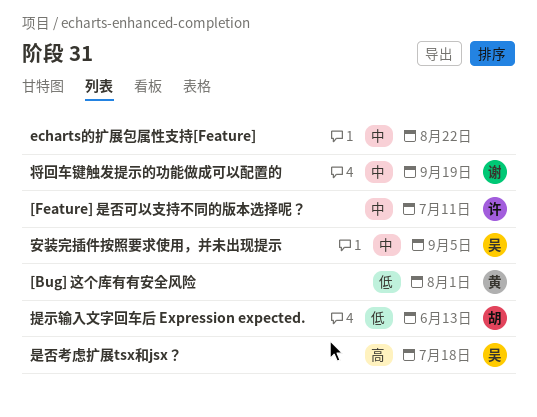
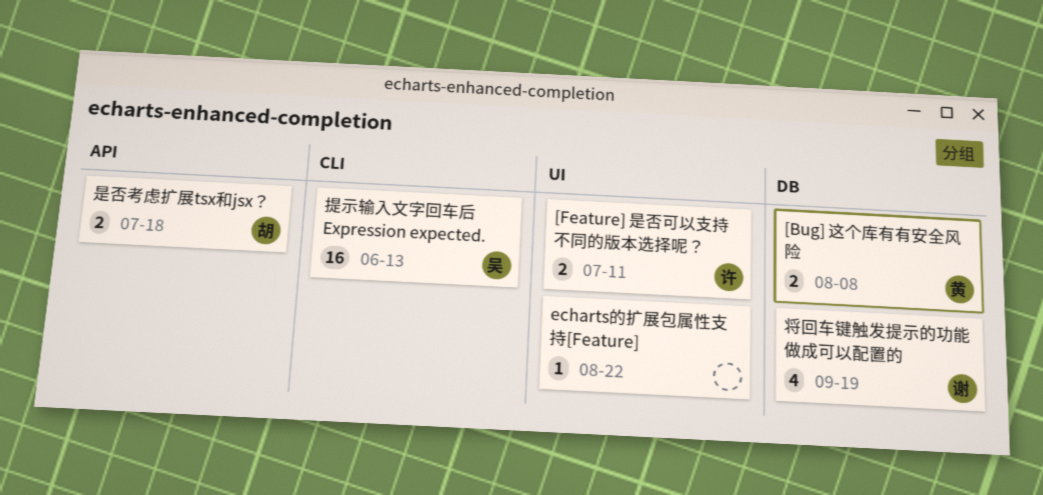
[Bug] 这个库有有安全风险, due: Aug 1 -> Aug 8
安装完插件按照要求使用，并未出现提示: present -> none
提示输入文字回车后 Expression expected., owner: 胡 -> 吴
是否考虑扩展tsx和jsx？, owner: 吴 -> 胡

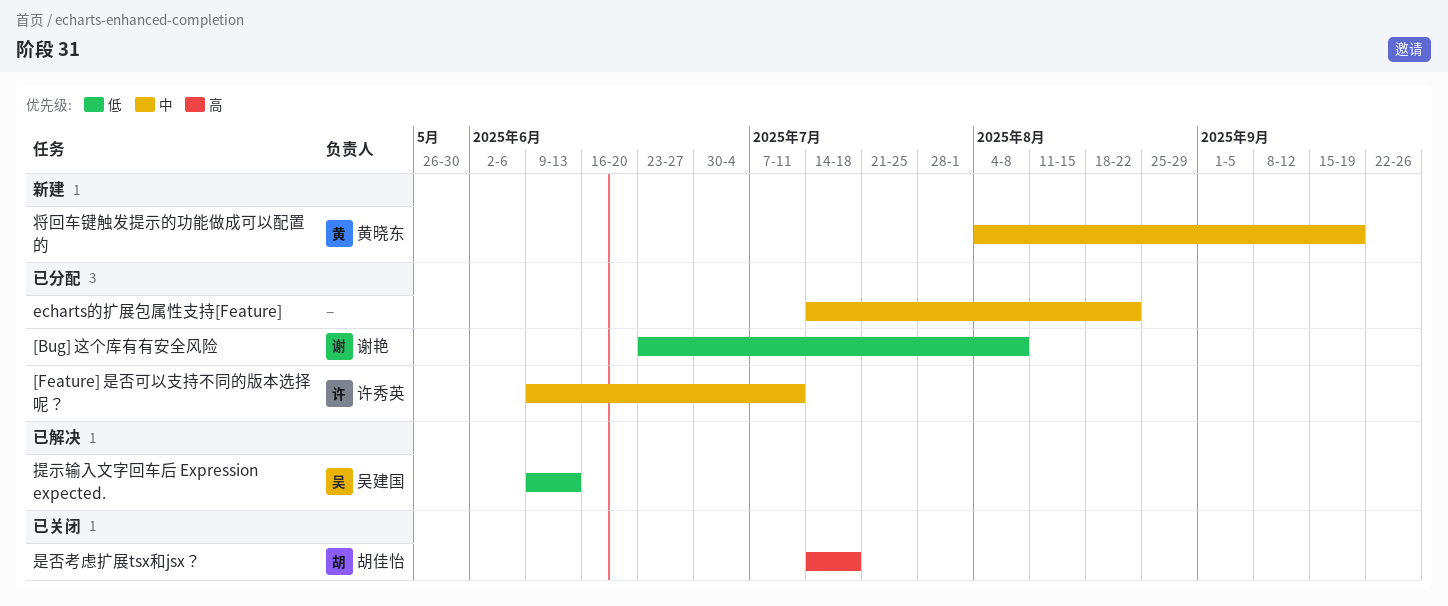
[Bug] 这个库有有安全风险, owner: 黄晓东 -> 谢艳
将回车键触发提示的功能做成可以配置的, owner: 谢艳 -> 黄晓东

